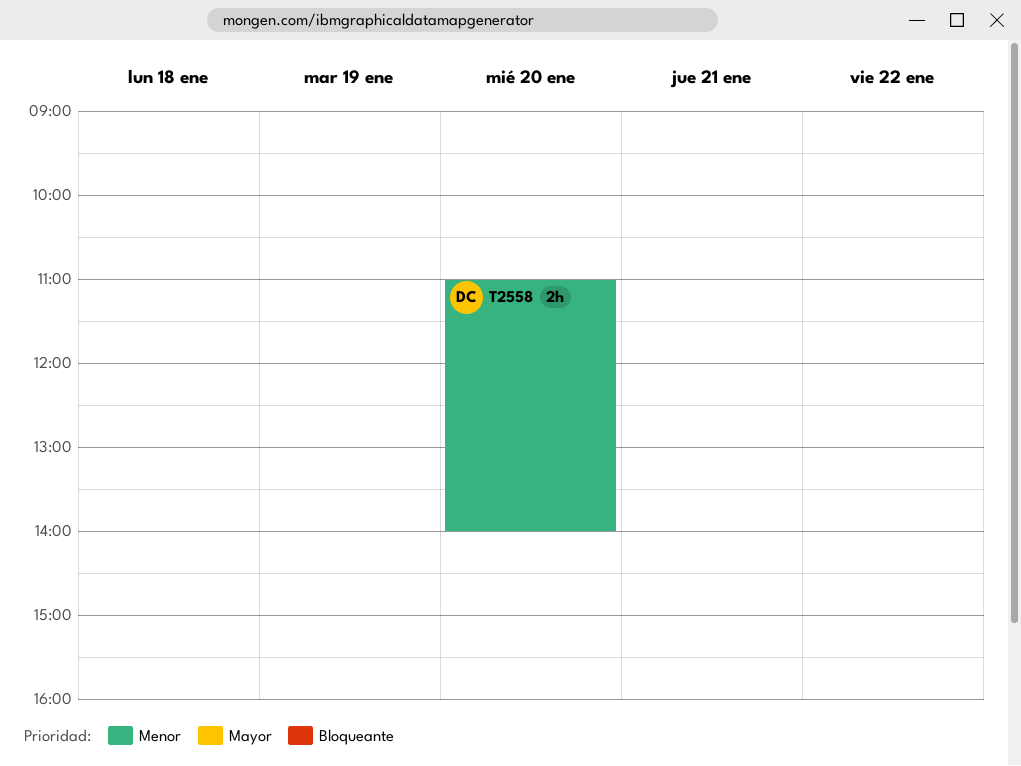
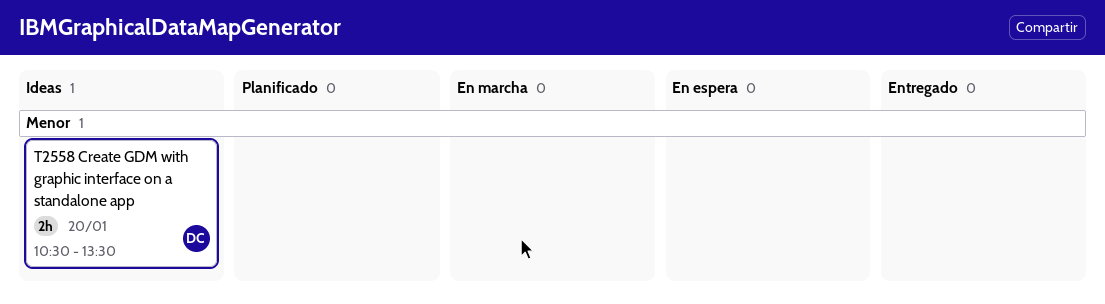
T2558, begins: 11:00 -> 10:30
T2558, ends: 14:00 -> 13:30

